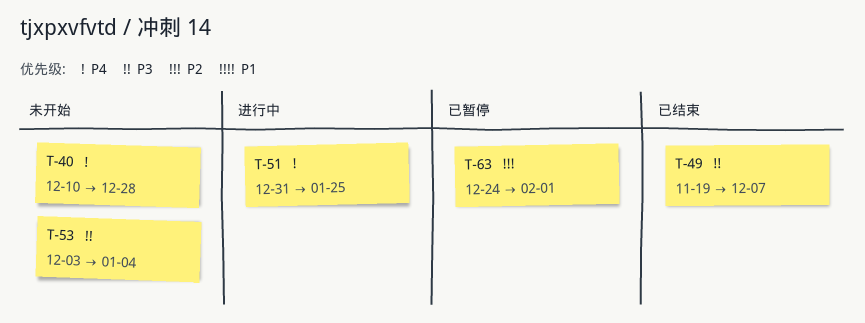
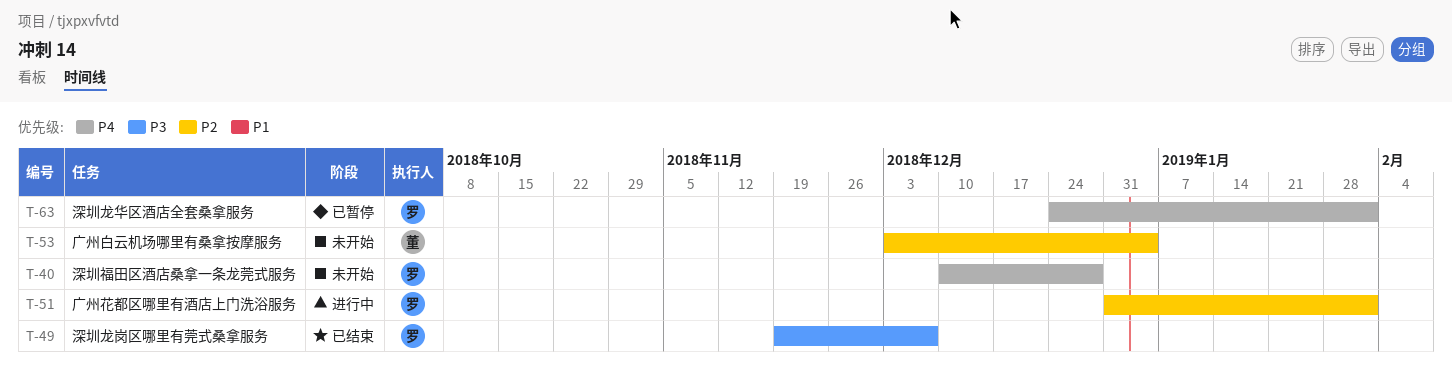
T-51, priority: P4 -> P2
T-51, due: Jan 25 -> Feb 1
T-53, priority: P3 -> P2
T-63, priority: P2 -> P4

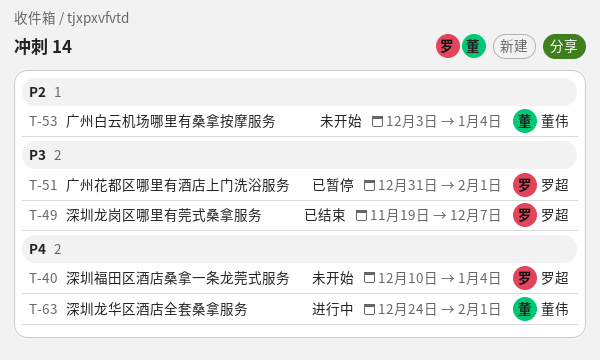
T-40, due: Dec 28 -> Jan 4
T-51, status: 进行中 -> 已暂停
T-51, priority: P2 -> P3
T-63, status: 已暂停 -> 进行中
T-63, owner: 罗超 -> 董伟

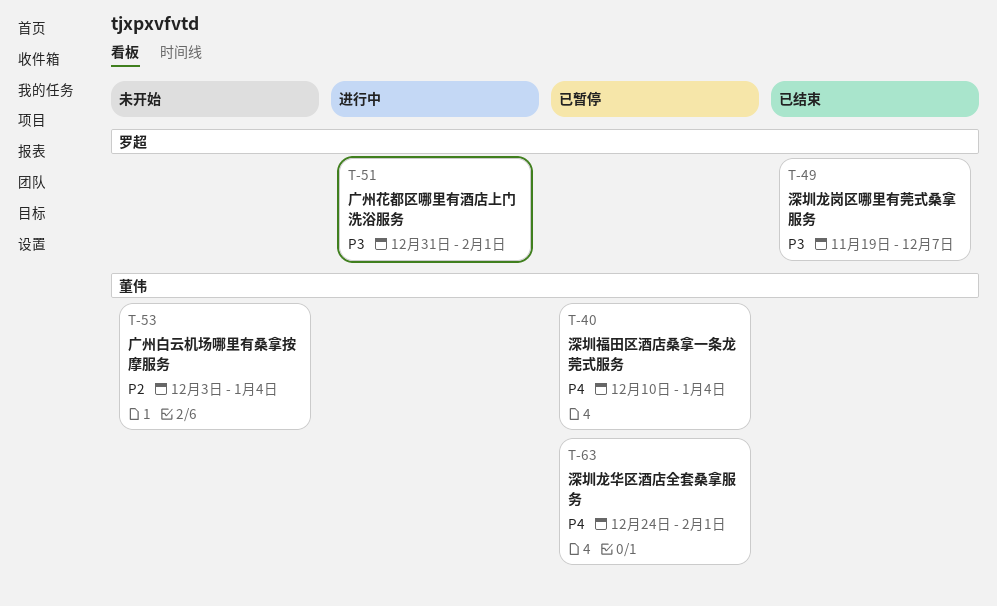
T-40, status: 未开始 -> 已暂停
T-40, owner: 罗超 -> 董伟
T-51, status: 已暂停 -> 进行中
T-63, status: 进行中 -> 已暂停

